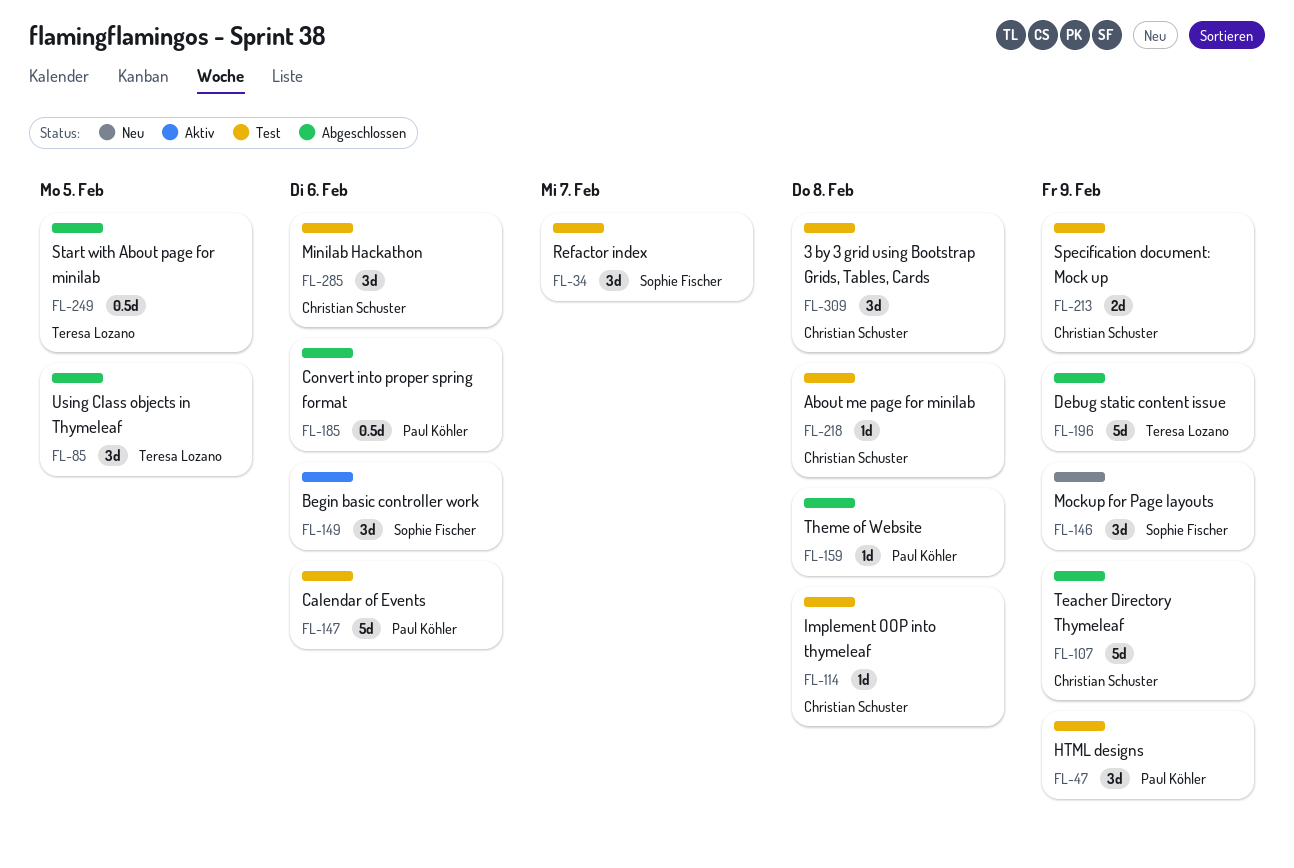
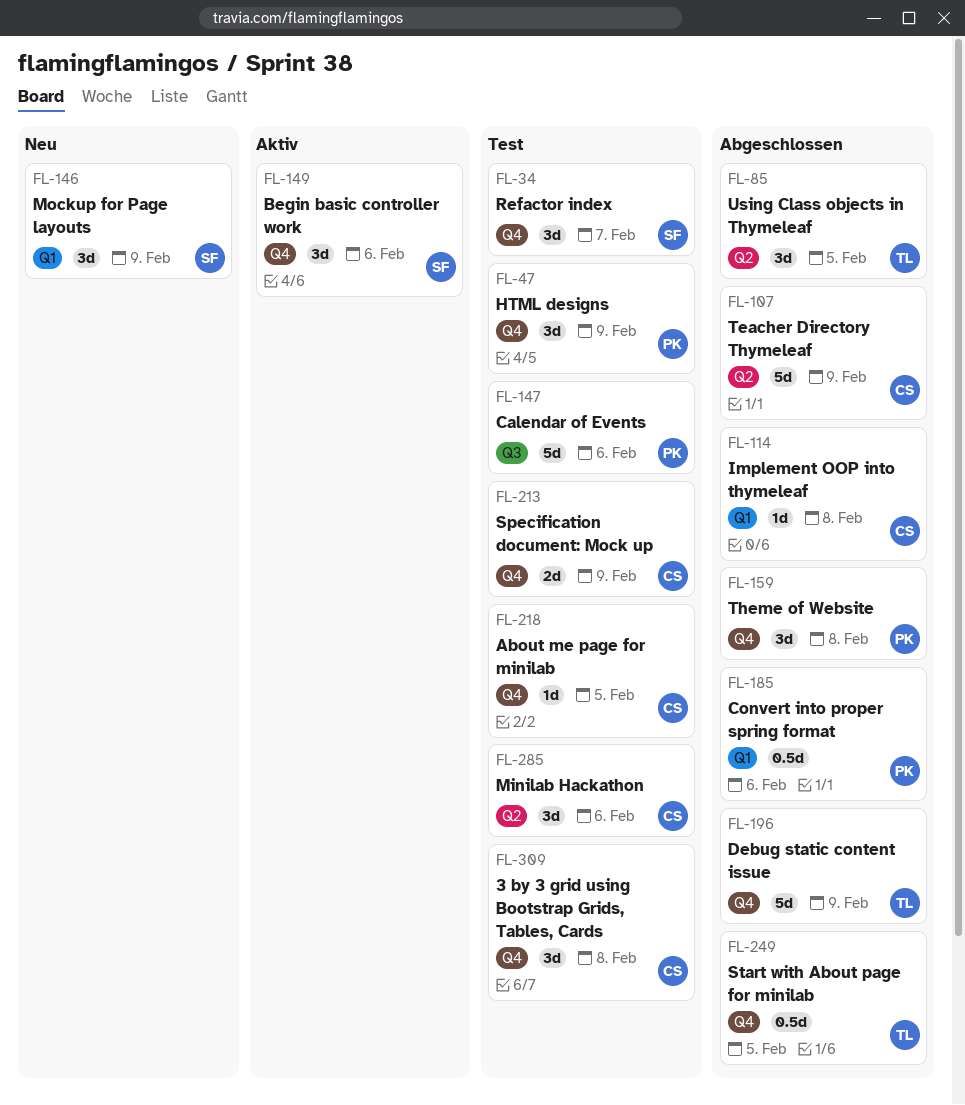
FL-114, status: Test -> Abgeschlossen
FL-159, estimate: 1d -> 3d
FL-218, due: Feb 8 -> Feb 5

